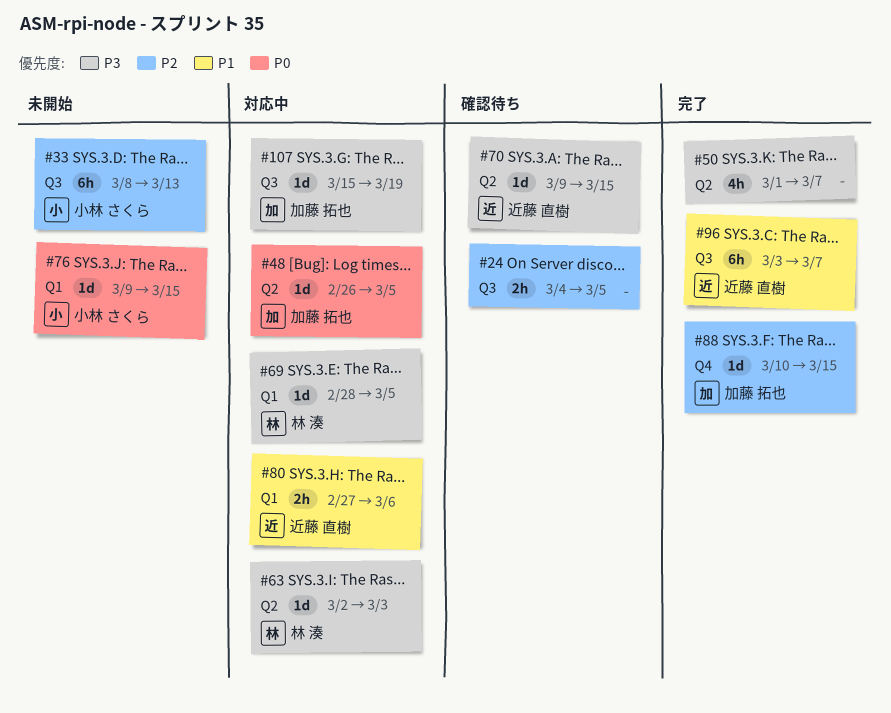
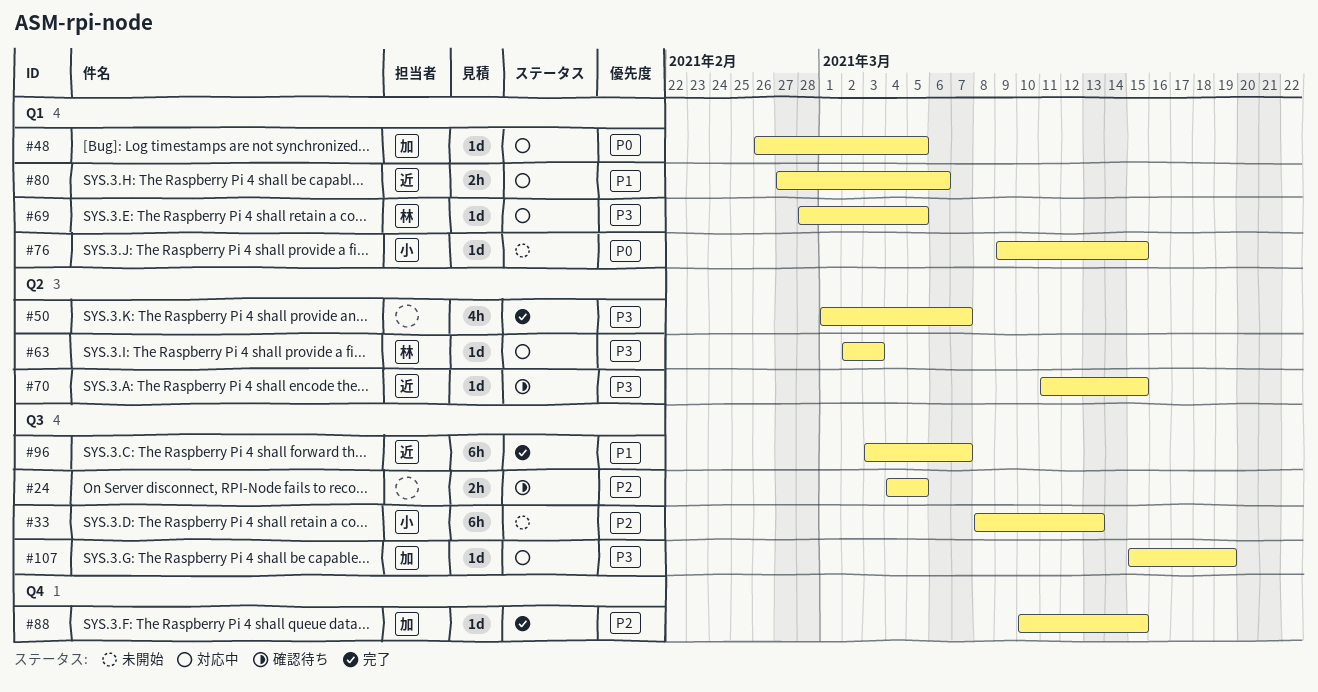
#48, label: Q2 -> Q1
#70, start: Mar 9 -> Mar 11

